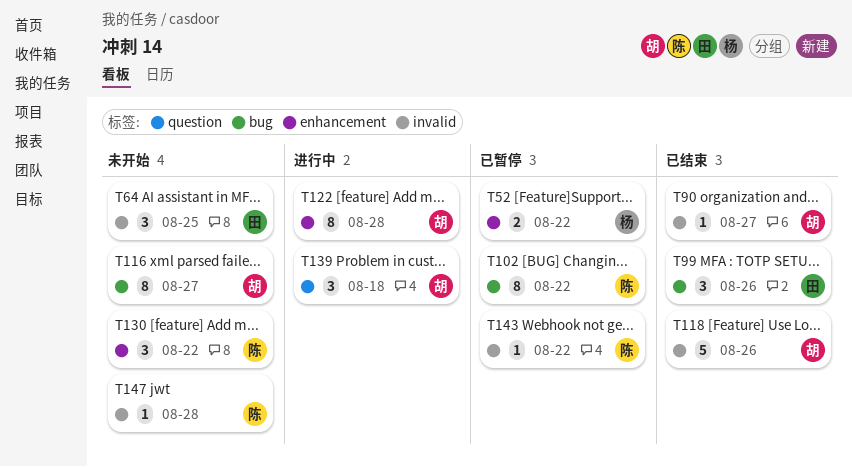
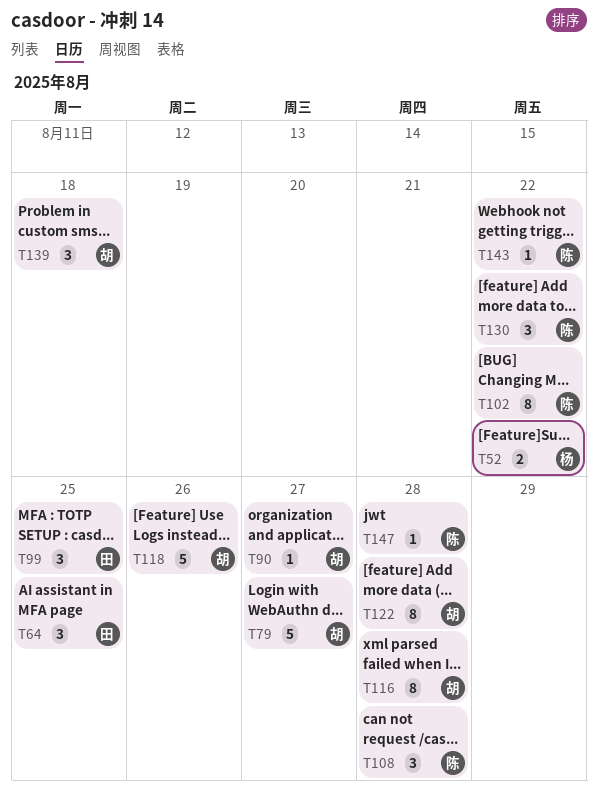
T79: none -> present
T99, due: Aug 26 -> Aug 25
T108: none -> present
T116, due: Aug 27 -> Aug 28

